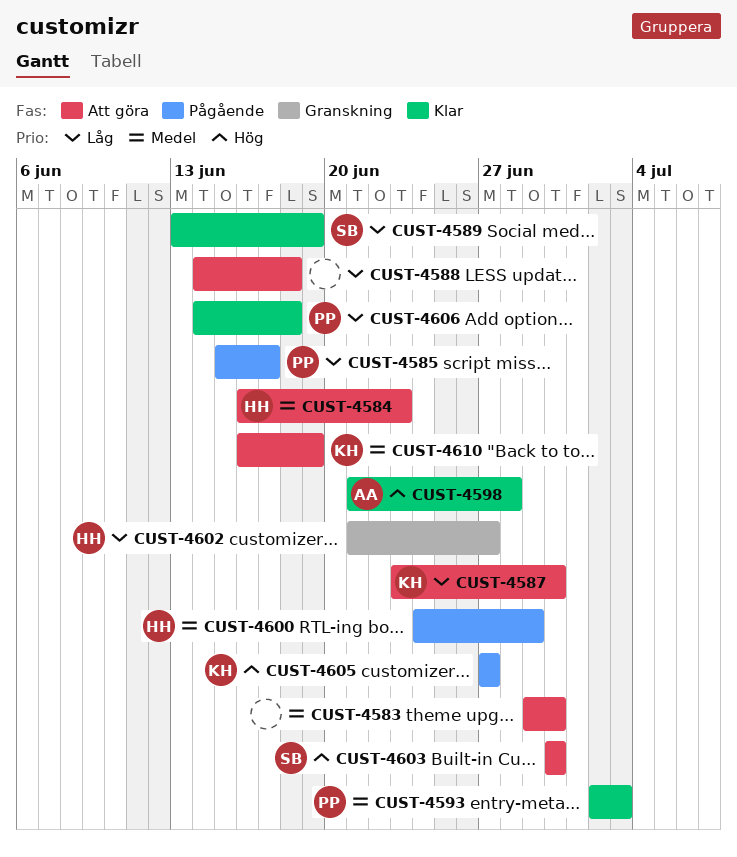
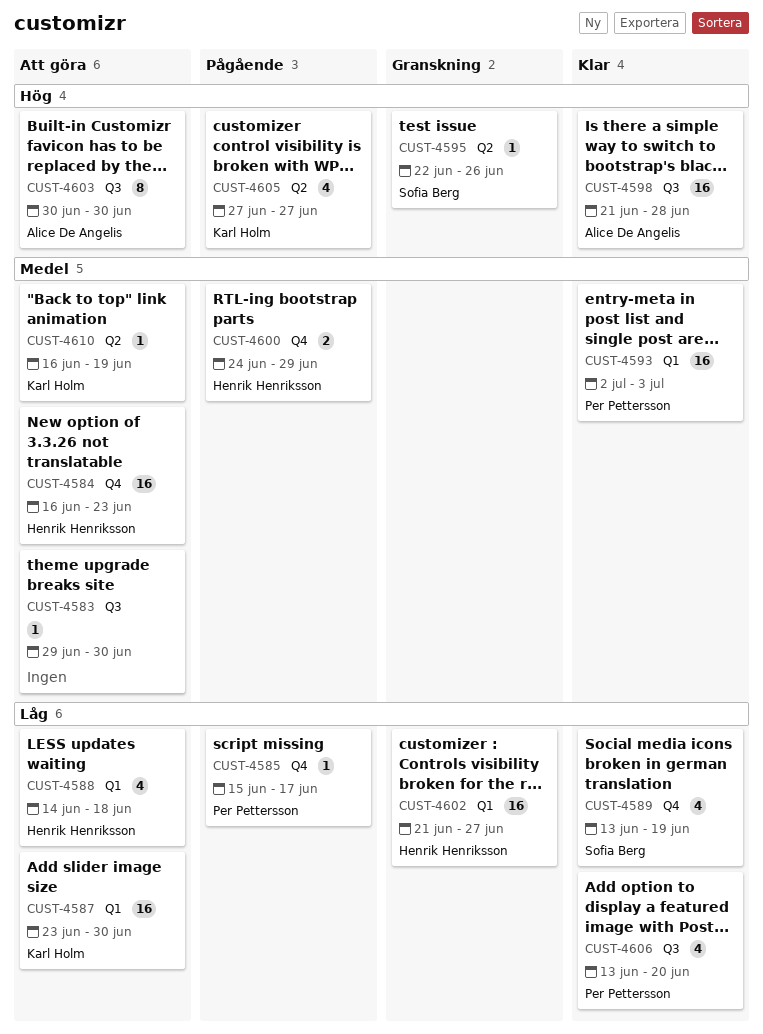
CUST-4588, owner: none -> Henrik Henriksson
CUST-4595: none -> present
CUST-4603, owner: Sofia Berg -> Alice De Angelis
CUST-4606, start: Jun 14 -> Jun 13
CUST-4606, due: Jun 18 -> Jun 20

